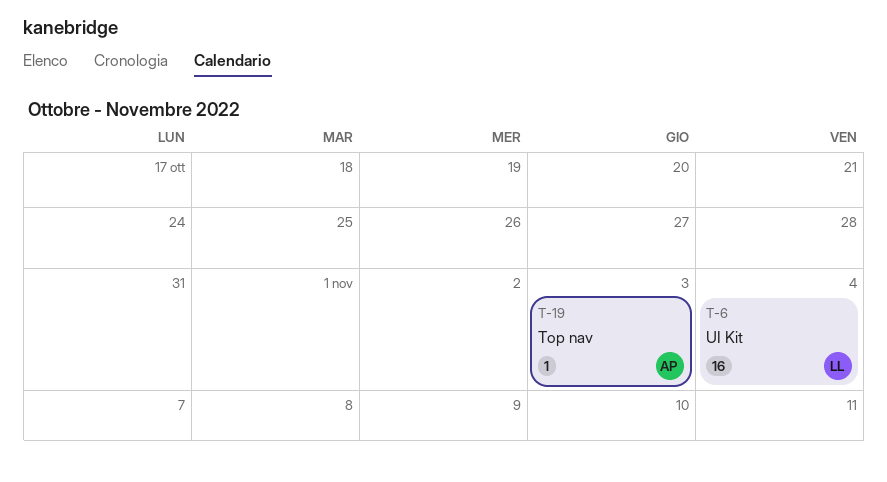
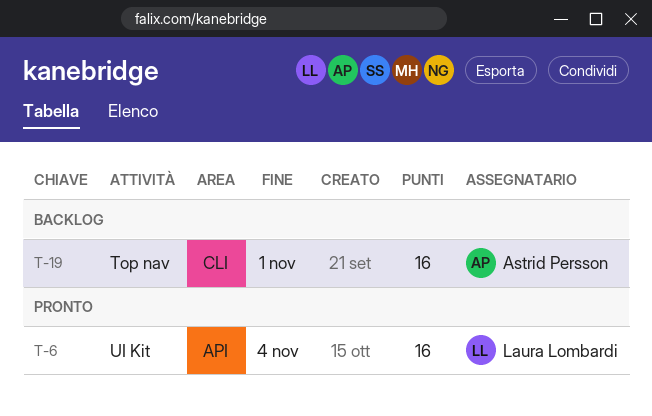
T-19, estimate: 1 -> 16
T-19, due: Nov 3 -> Nov 1

